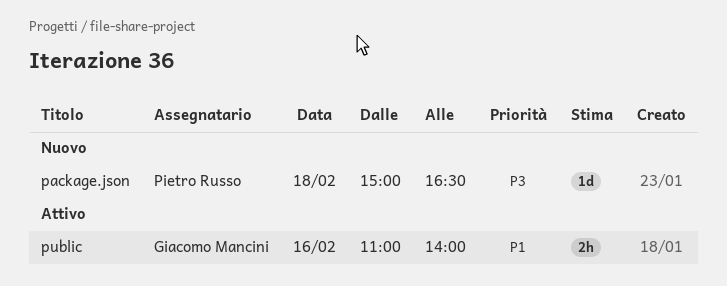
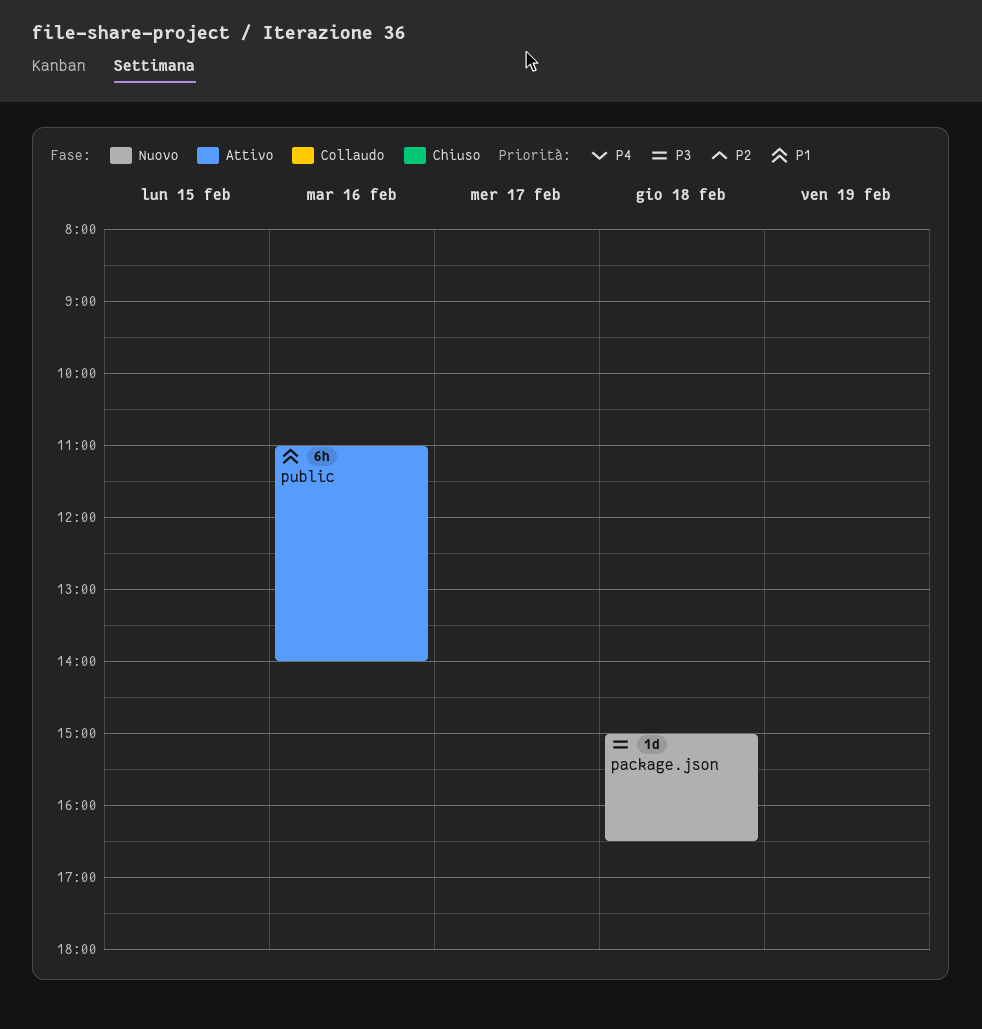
public, estimate: 2h -> 6h

